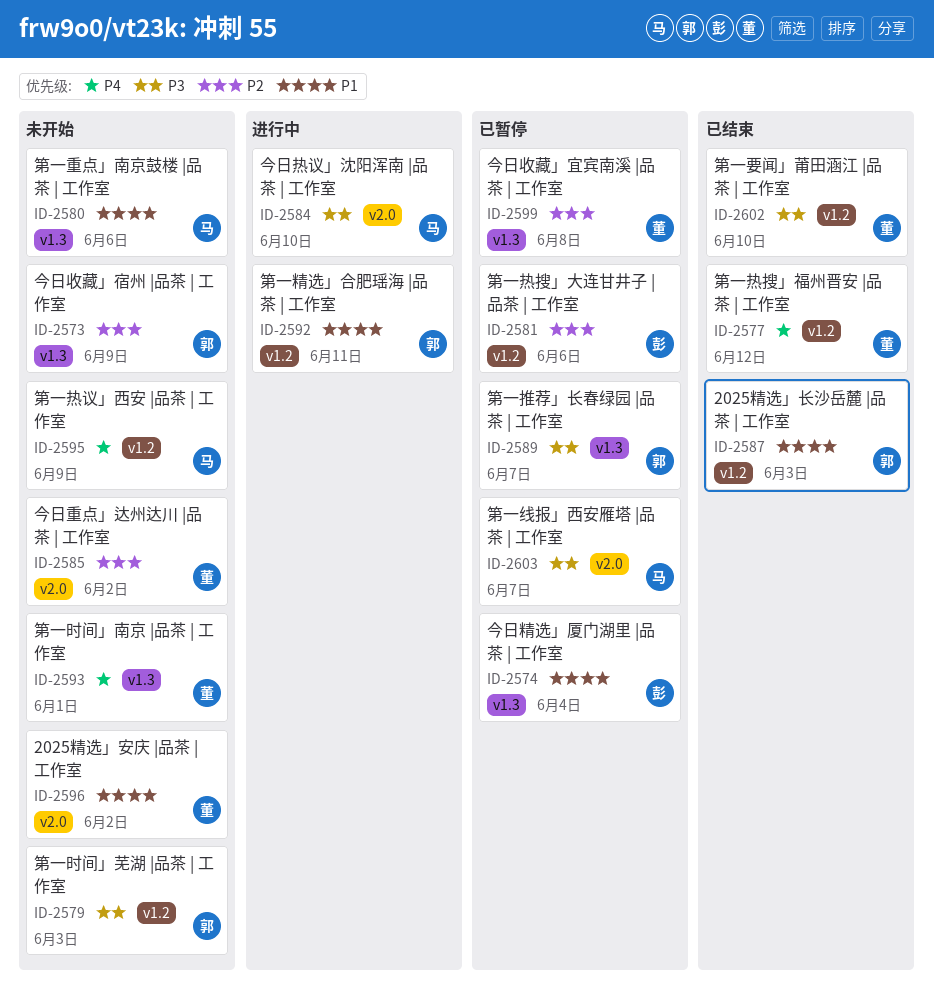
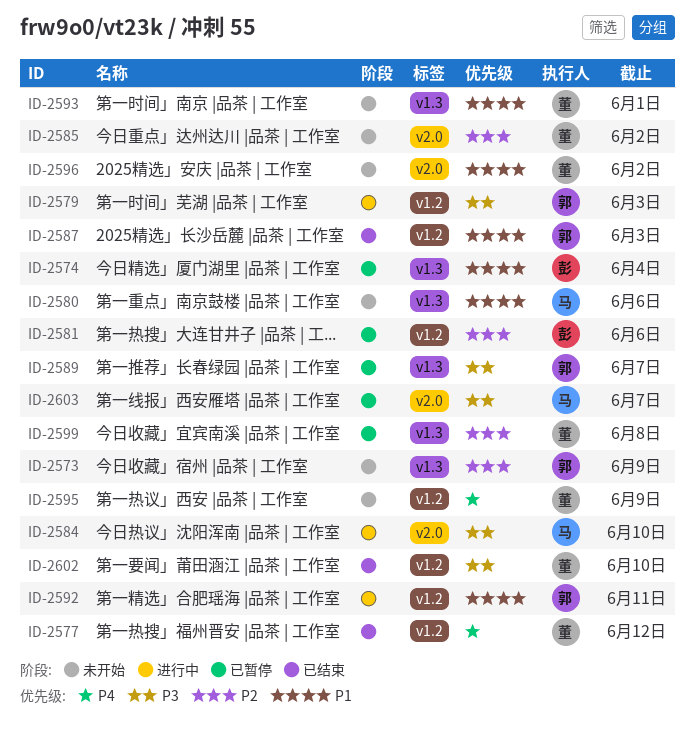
ID-2579, status: 未开始 -> 进行中
ID-2593, priority: P4 -> P1
ID-2595, owner: 马 -> 董

